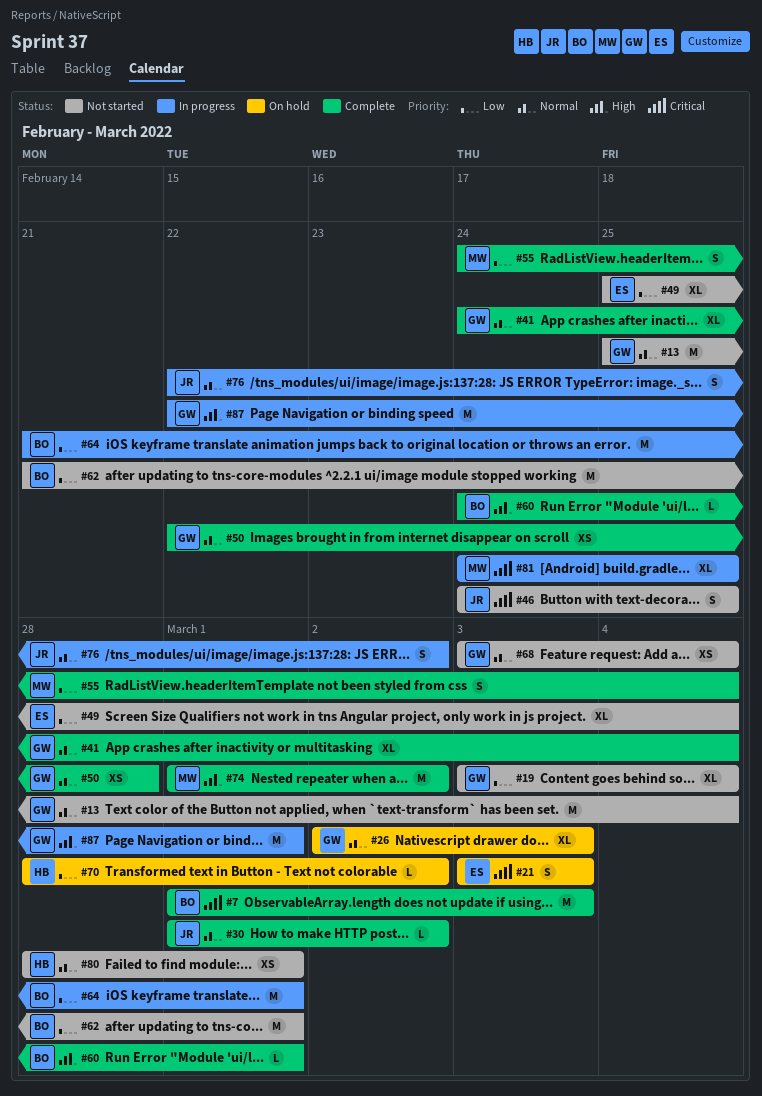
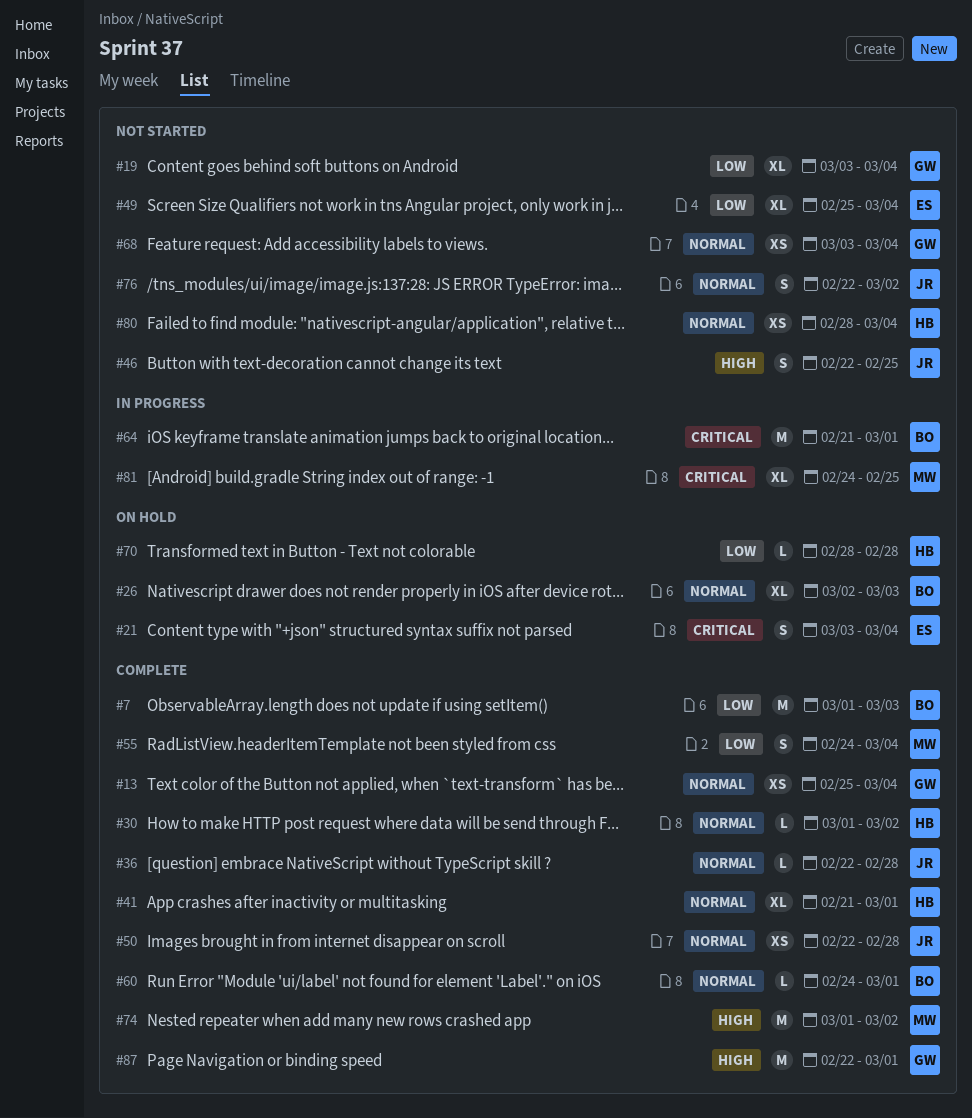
#7, priority: Critical -> Low
#13, status: Not started -> Complete
#13, estimate: M -> XS
#21, due: Mar 3 -> Mar 4
#26, owner: GW -> BO
#30, owner: JR -> HB
#36: none -> present
#41, owner: GW -> HB
#41, start: Feb 24 -> Feb 21
#41, due: Mar 4 -> Mar 1
#46, priority: Critical -> High
#46, start: Feb 24 -> Feb 22
#50, owner: GW -> JR
#60, priority: High -> Normal
#62: present -> none
#64, priority: Low -> Critical
#70, due: Mar 2 -> Feb 28
#76, status: In progress -> Not started
#80, due: Mar 1 -> Mar 4
#87, status: In progress -> Complete

